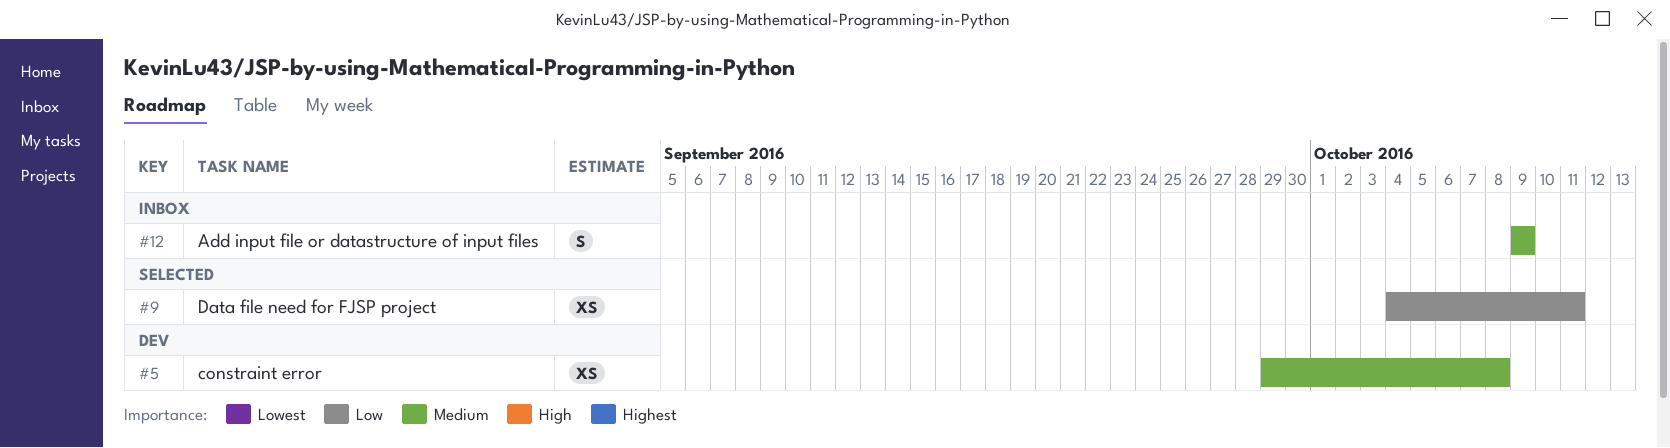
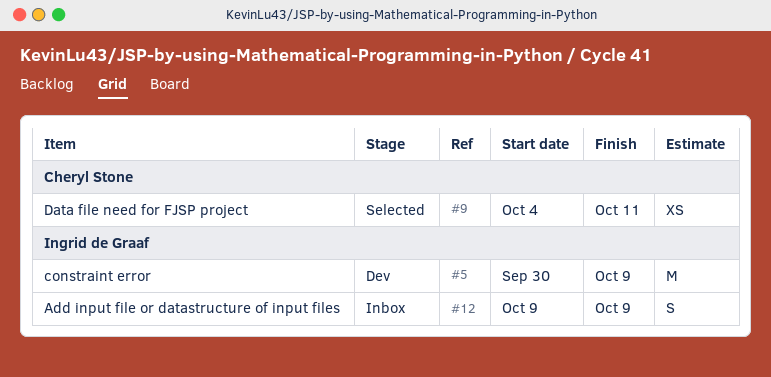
#5, estimate: XS -> M
#5, start: Sep 29 -> Sep 30
#5, due: Oct 8 -> Oct 9

